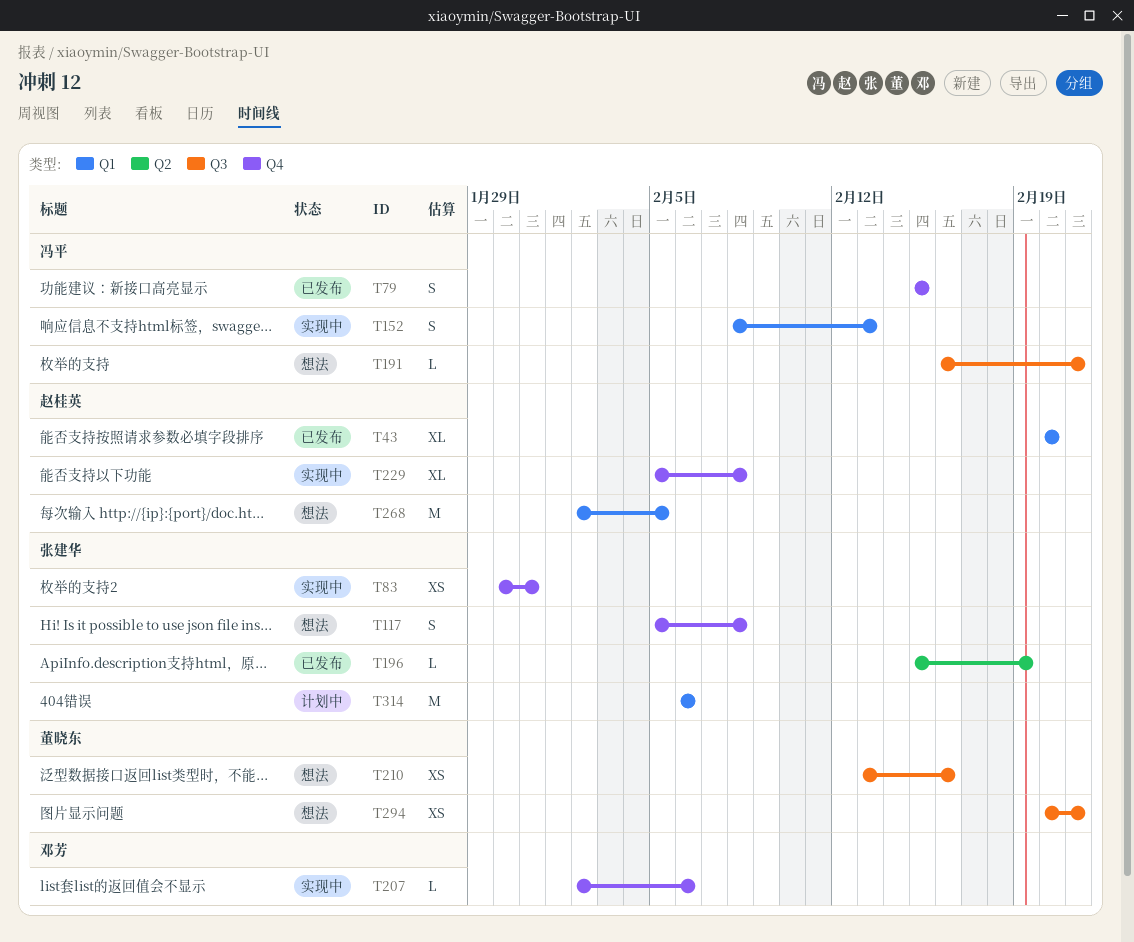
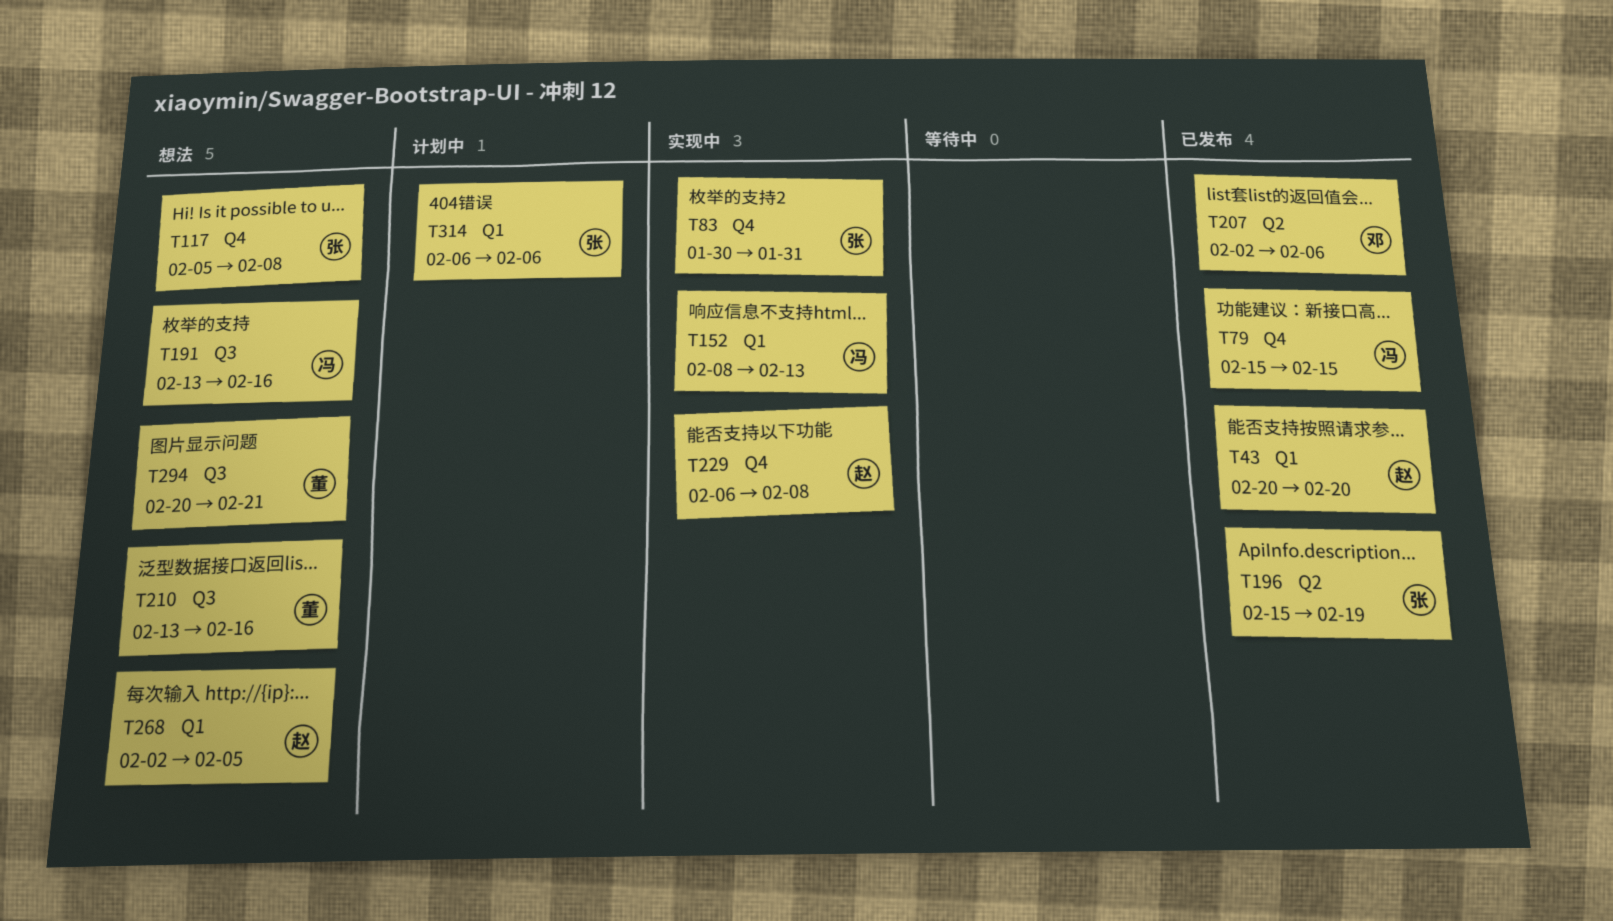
T191, start: Feb 16 -> Feb 13
T191, due: Feb 21 -> Feb 16
T207, status: 实现中 -> 已发布
T207, label: Q4 -> Q2
T229, start: Feb 5 -> Feb 6

